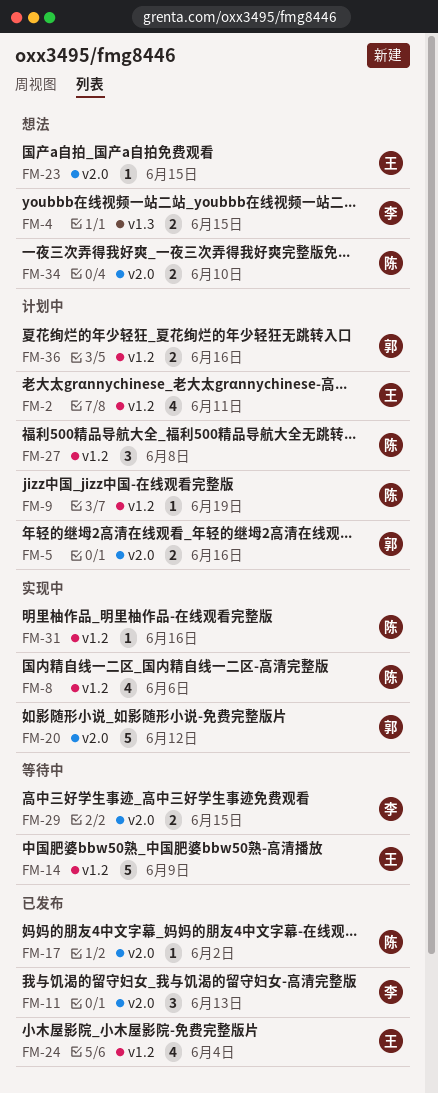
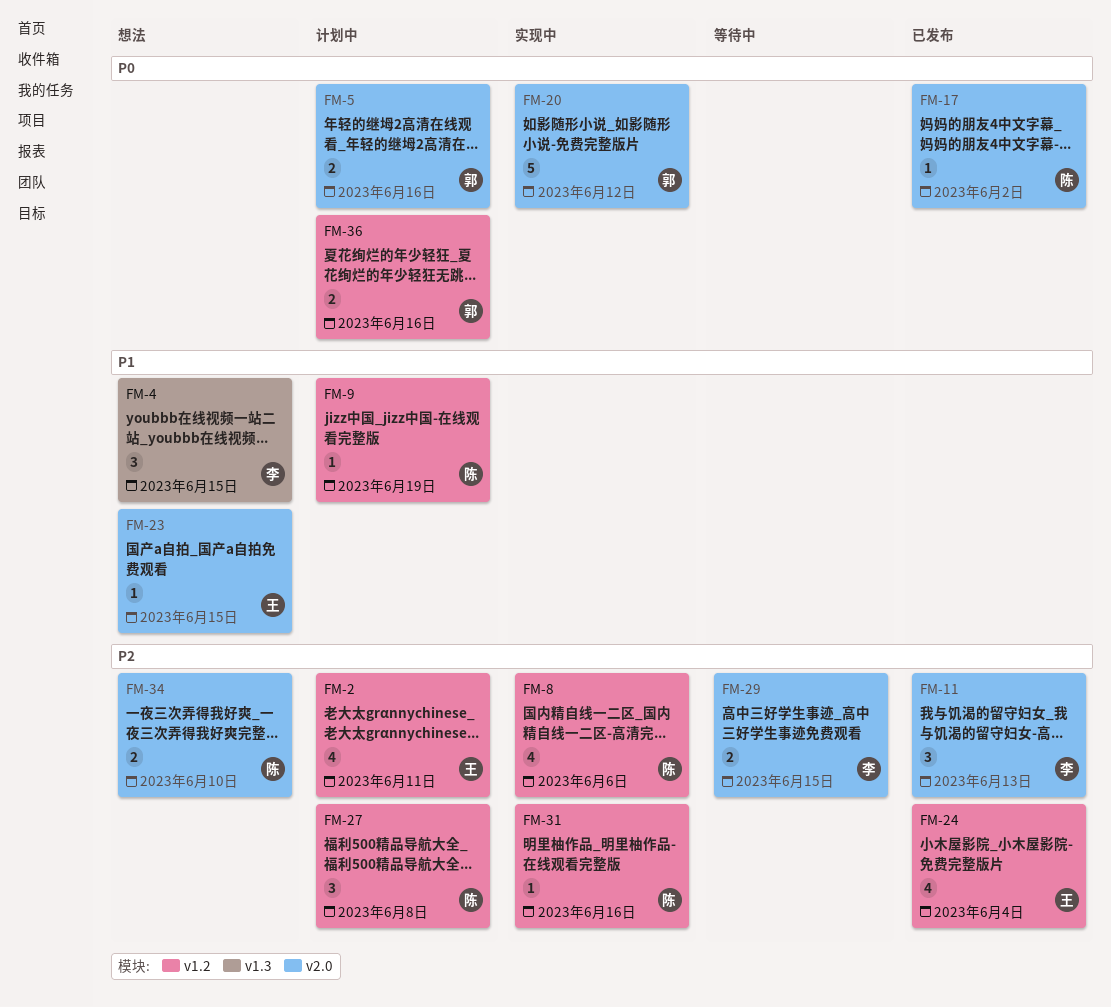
FM-4, estimate: 2 -> 3
FM-14: present -> none

